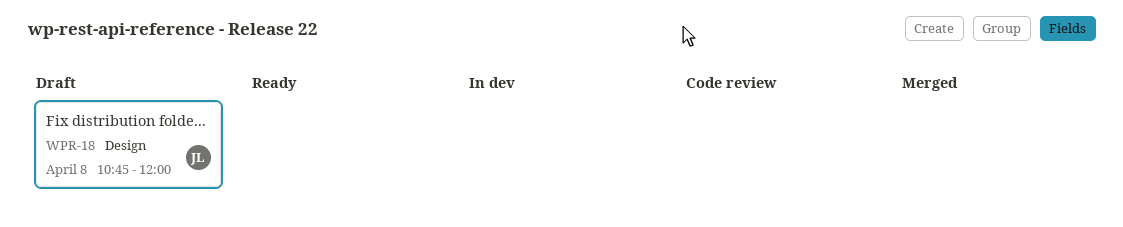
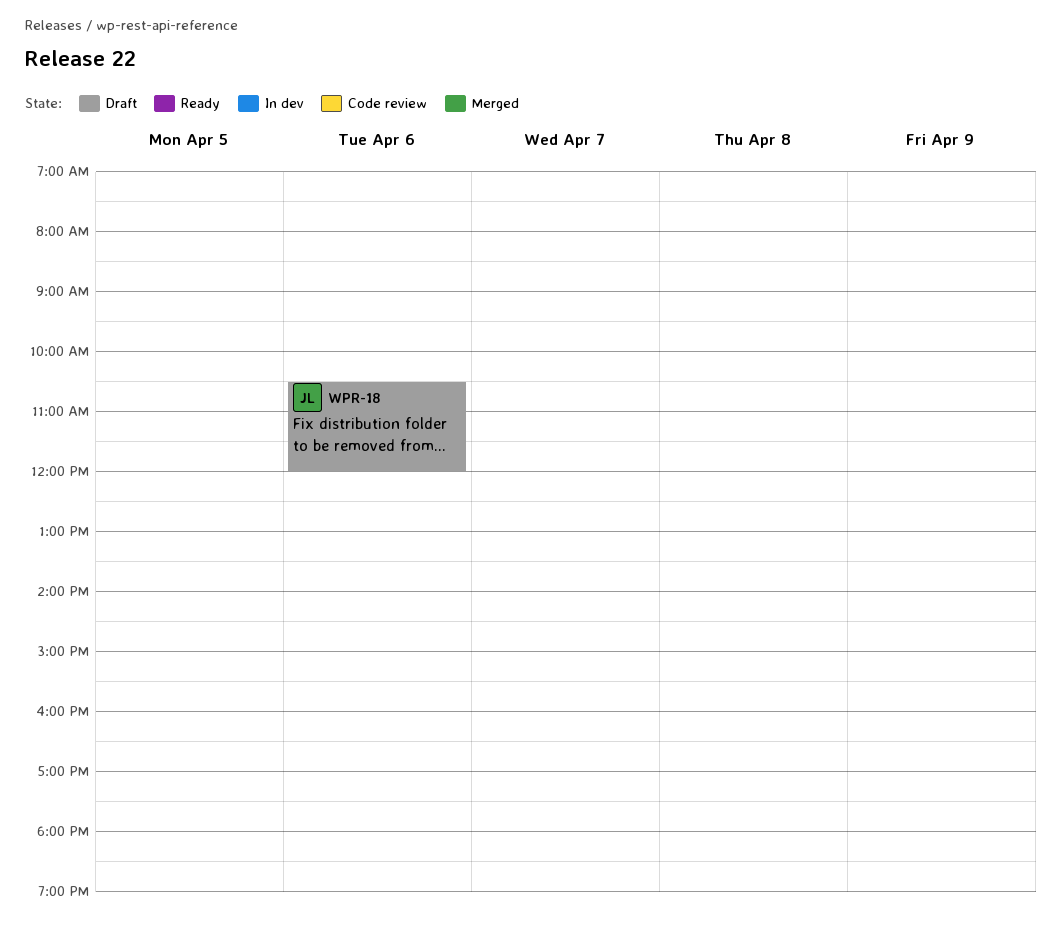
WPR-18, day: Apr 8 -> Apr 6
WPR-18, begins: 10:45 -> 10:30

